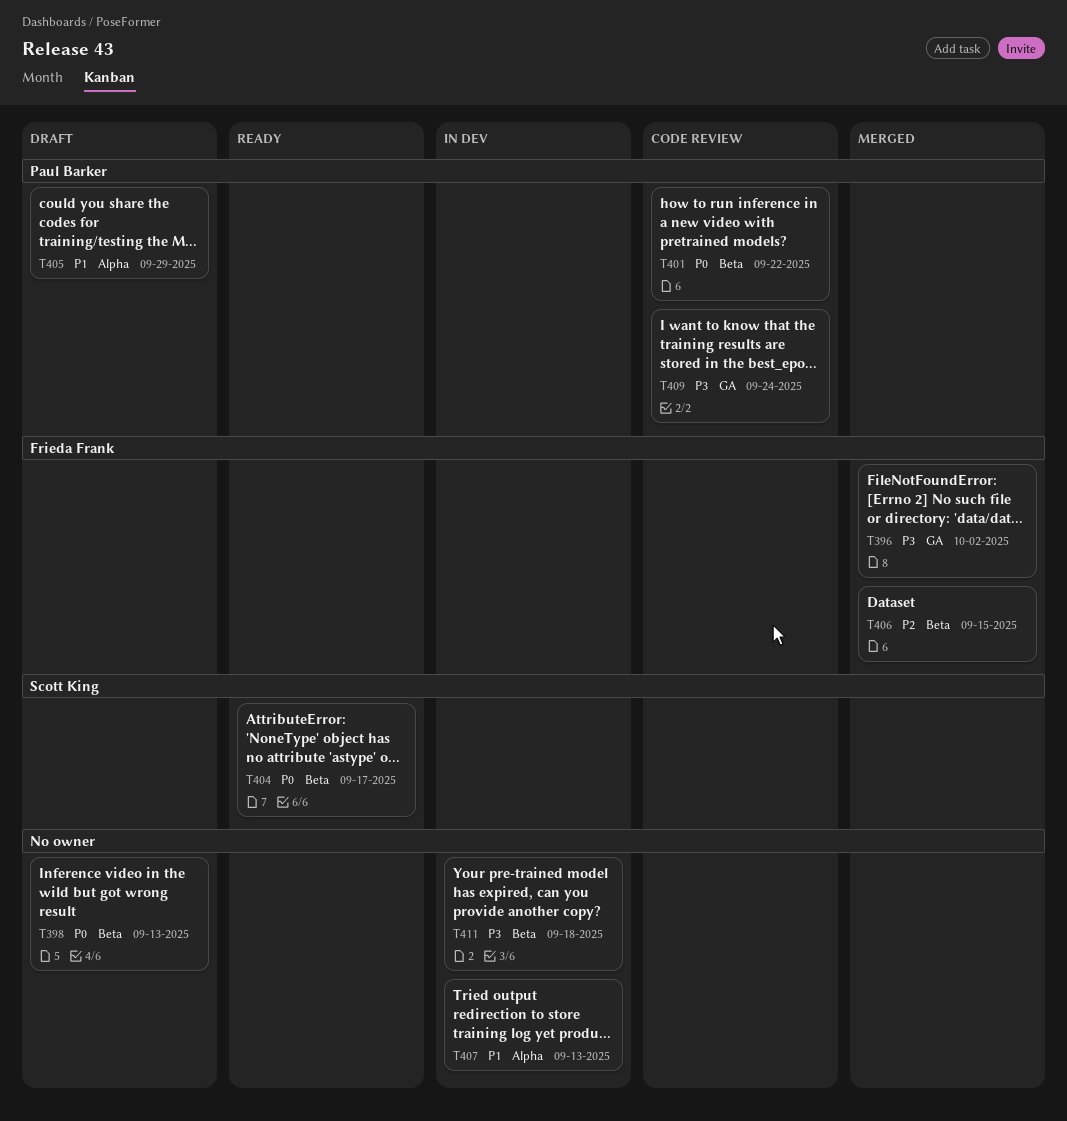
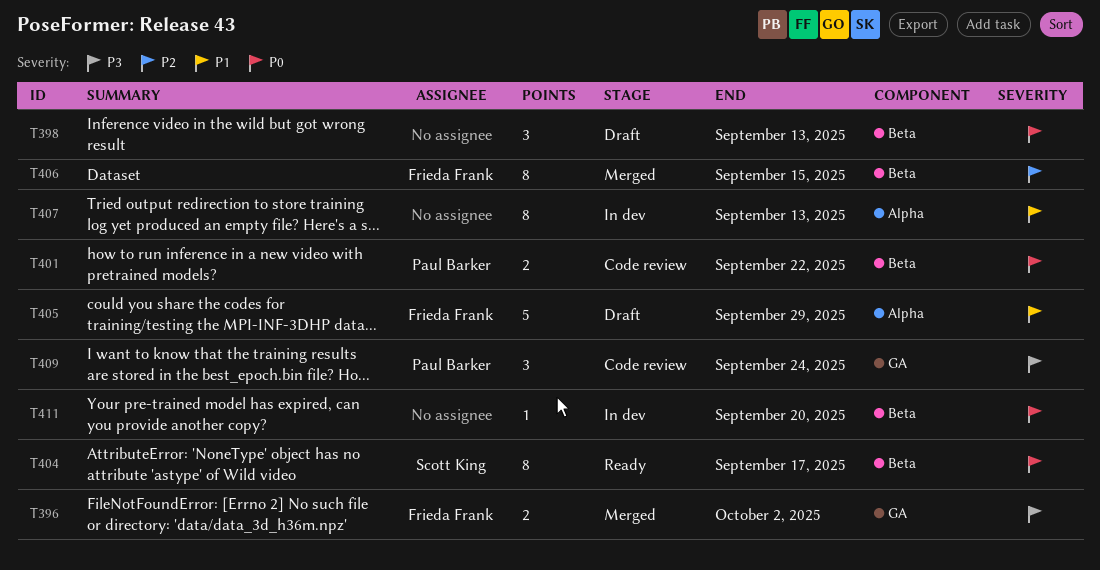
T405, owner: Paul Barker -> Frieda Frank
T411, priority: P3 -> P0
T411, due: Sep 18 -> Sep 20

